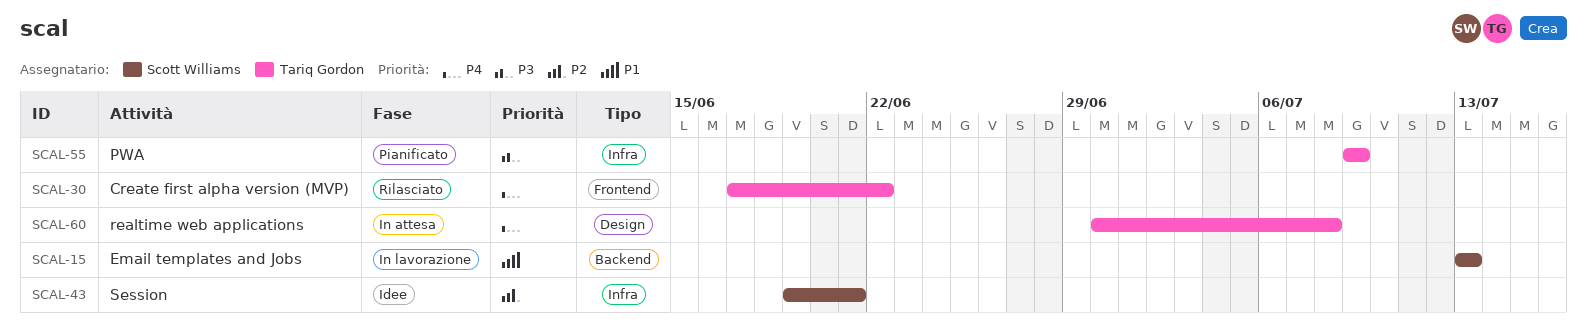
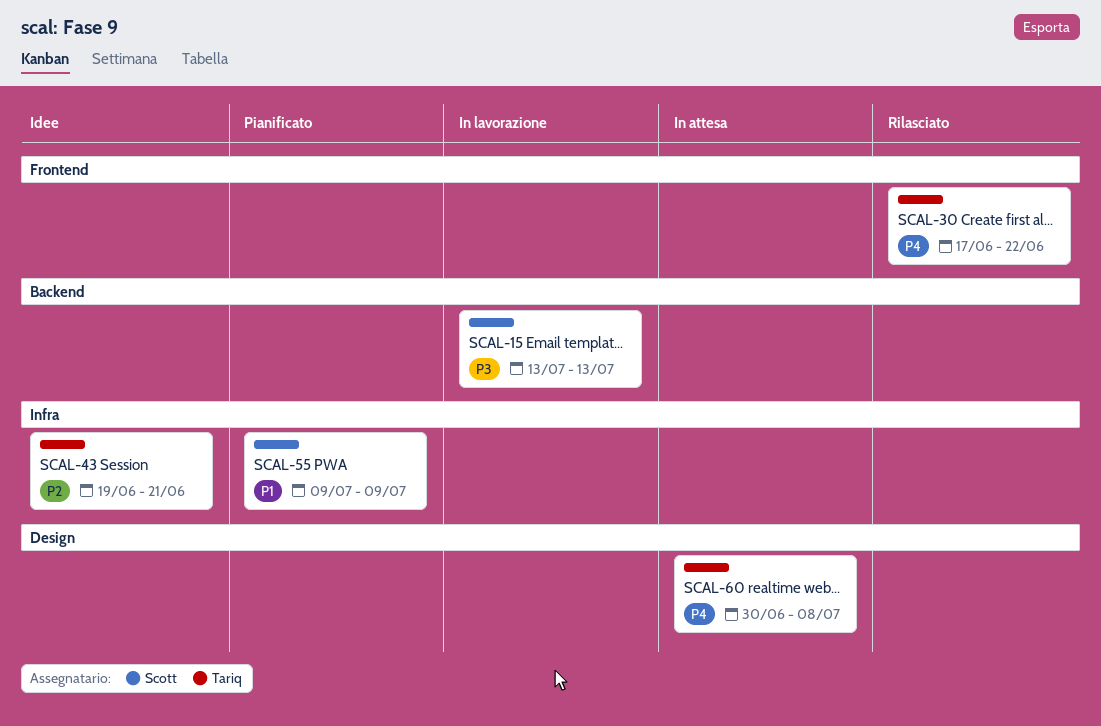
SCAL-15, priority: P1 -> P3
SCAL-43, owner: Scott Williams -> Tariq Gordon
SCAL-55, owner: Tariq Gordon -> Scott Williams
SCAL-55, priority: P3 -> P1

